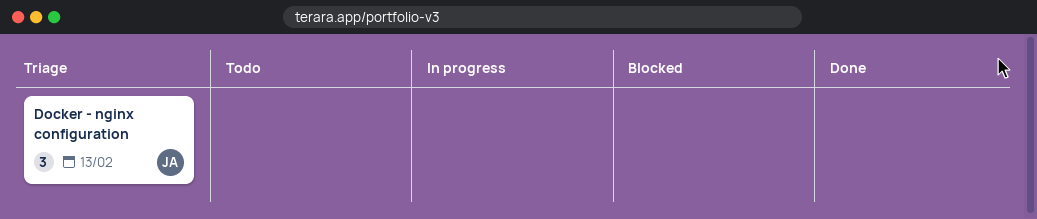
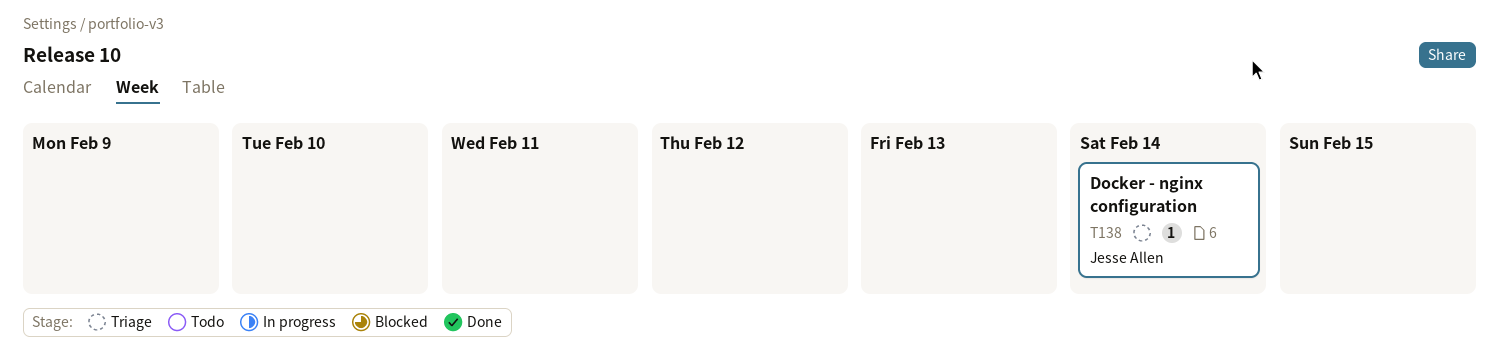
Docker - nginx configuration, estimate: 3 -> 1
Docker - nginx configuration, due: Feb 13 -> Feb 14

